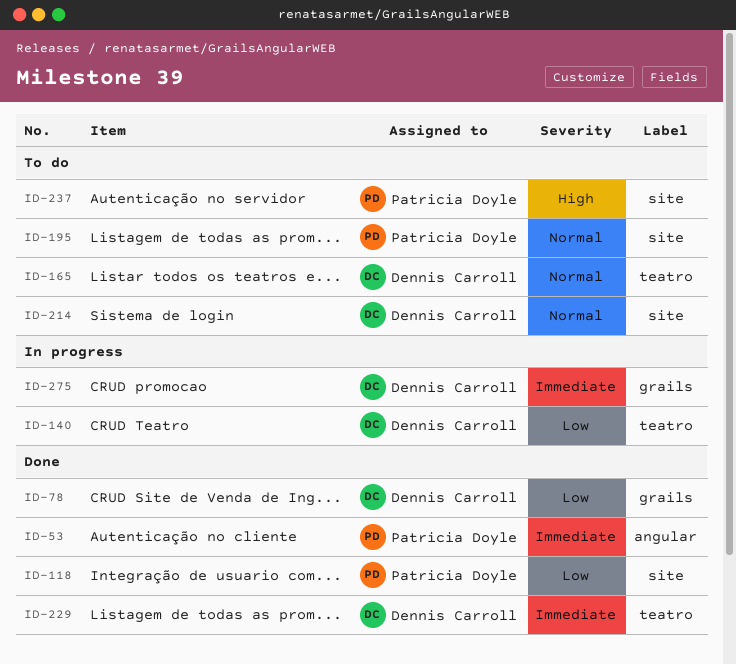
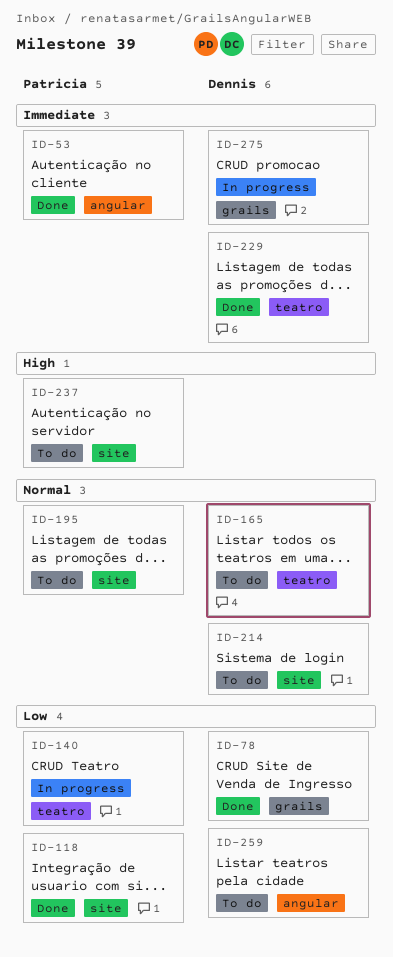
ID-140, owner: Dennis Carroll -> Patricia Doyle
ID-259: none -> present

